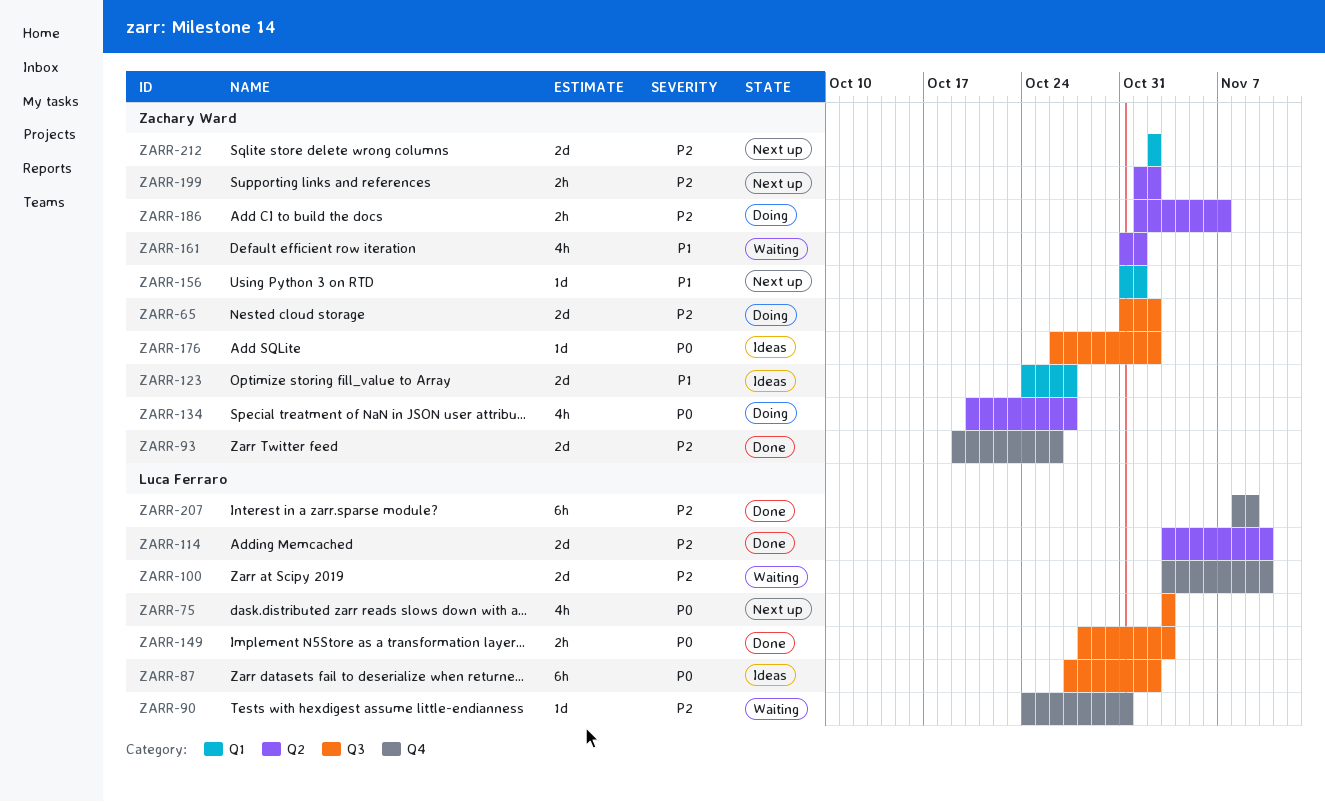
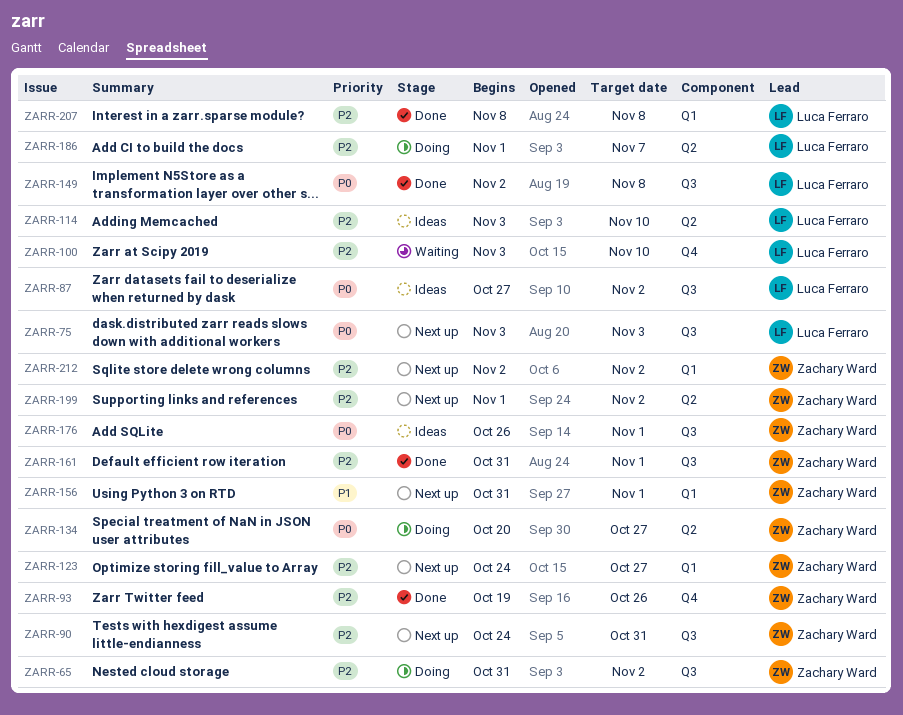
ZARR-90, status: Waiting -> Next up
ZARR-90, owner: Luca Ferraro -> Zachary Ward
ZARR-90, label: Q4 -> Q3
ZARR-114, status: Done -> Ideas
ZARR-123, status: Ideas -> Next up
ZARR-123, priority: P1 -> P2
ZARR-149, start: Oct 28 -> Nov 2
ZARR-149, due: Nov 3 -> Nov 8
ZARR-161, status: Waiting -> Done
ZARR-161, priority: P1 -> P2
ZARR-161, label: Q2 -> Q3
ZARR-176, due: Nov 2 -> Nov 1
ZARR-186, owner: Zachary Ward -> Luca Ferraro
ZARR-207, label: Q4 -> Q1
ZARR-207, due: Nov 9 -> Nov 8

